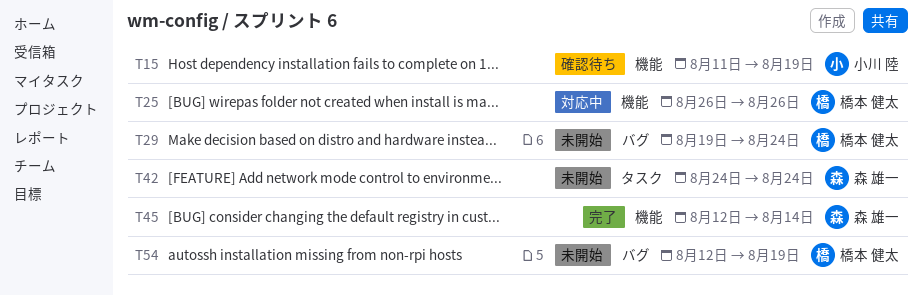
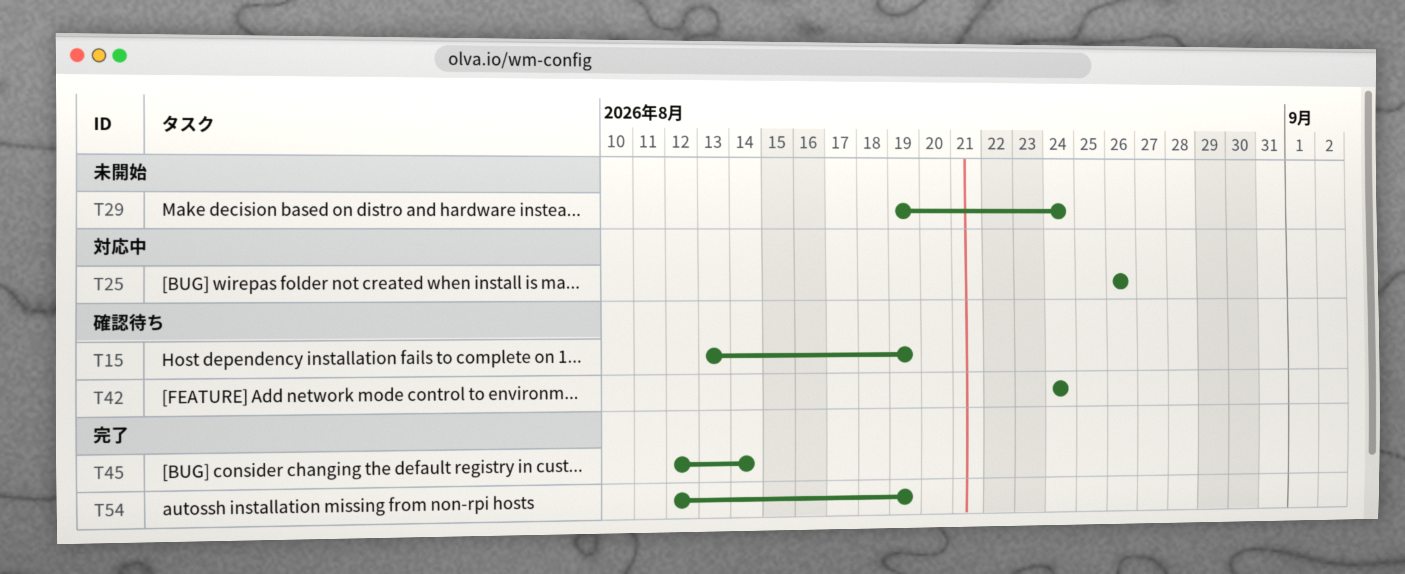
T15, start: Aug 11 -> Aug 13
T42, status: 未開始 -> 確認待ち
T54, status: 未開始 -> 完了

